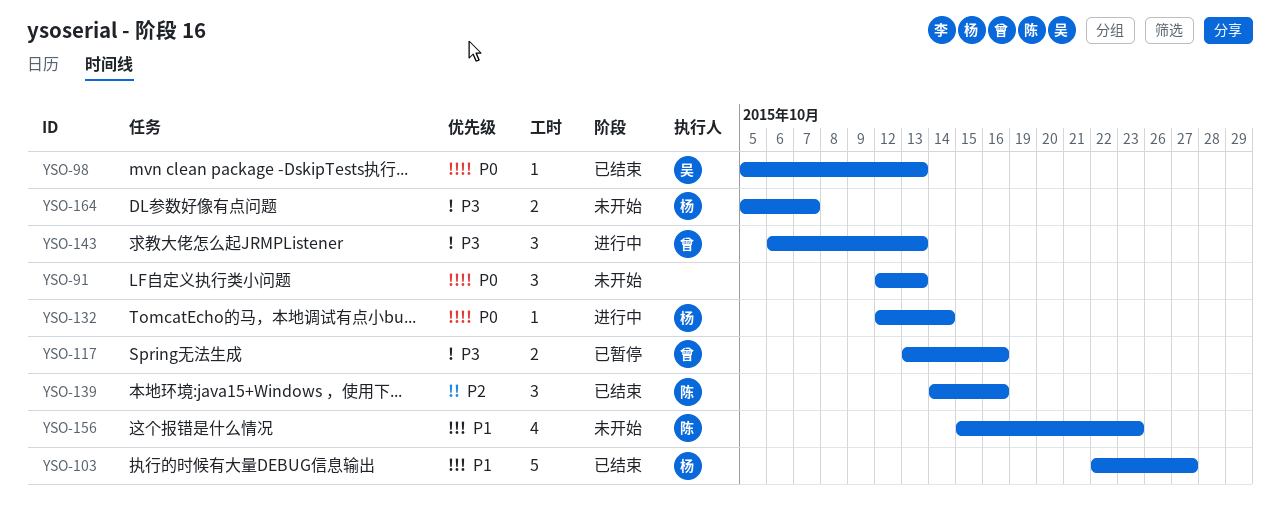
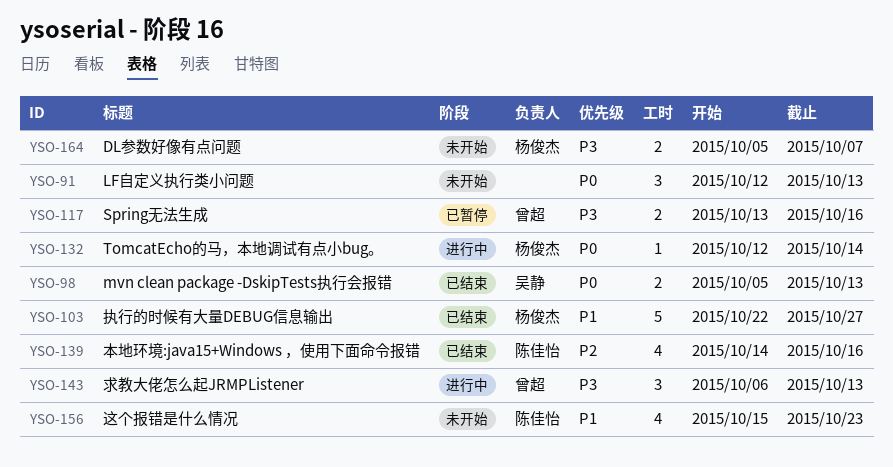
YSO-98, estimate: 1 -> 2
YSO-139, estimate: 3 -> 4

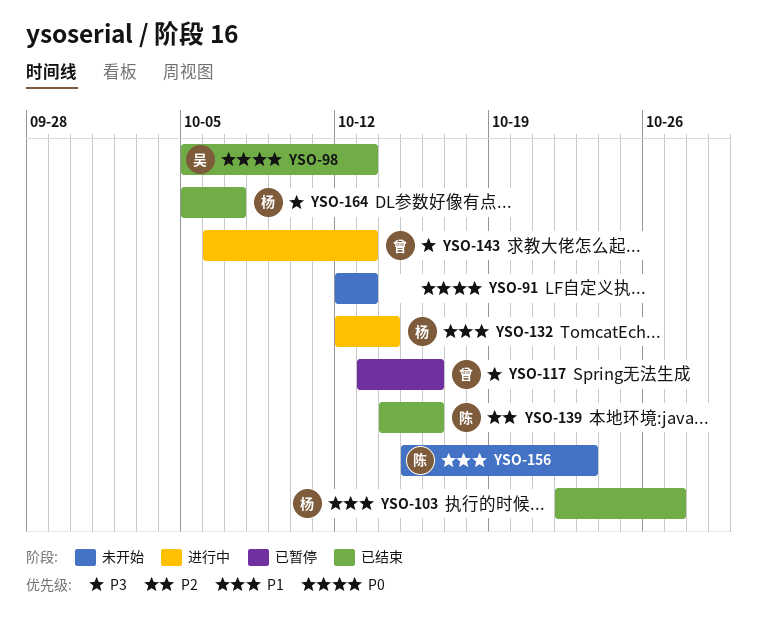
YSO-132, priority: P0 -> P1
YSO-164, status: 未开始 -> 已结束

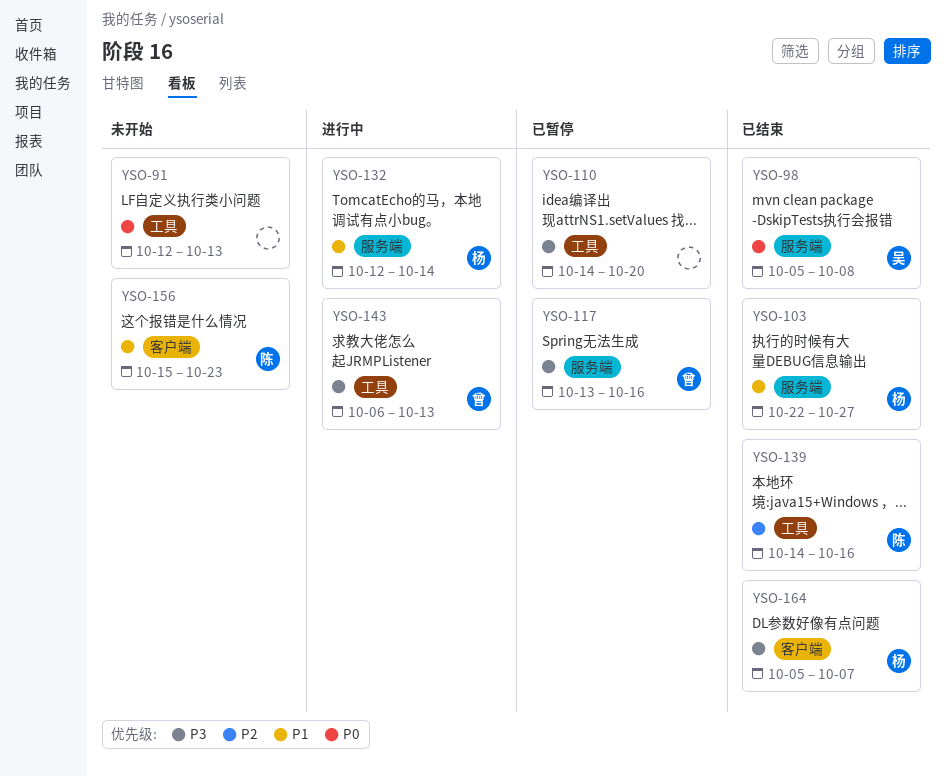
YSO-98, due: Oct 13 -> Oct 8
YSO-110: none -> present

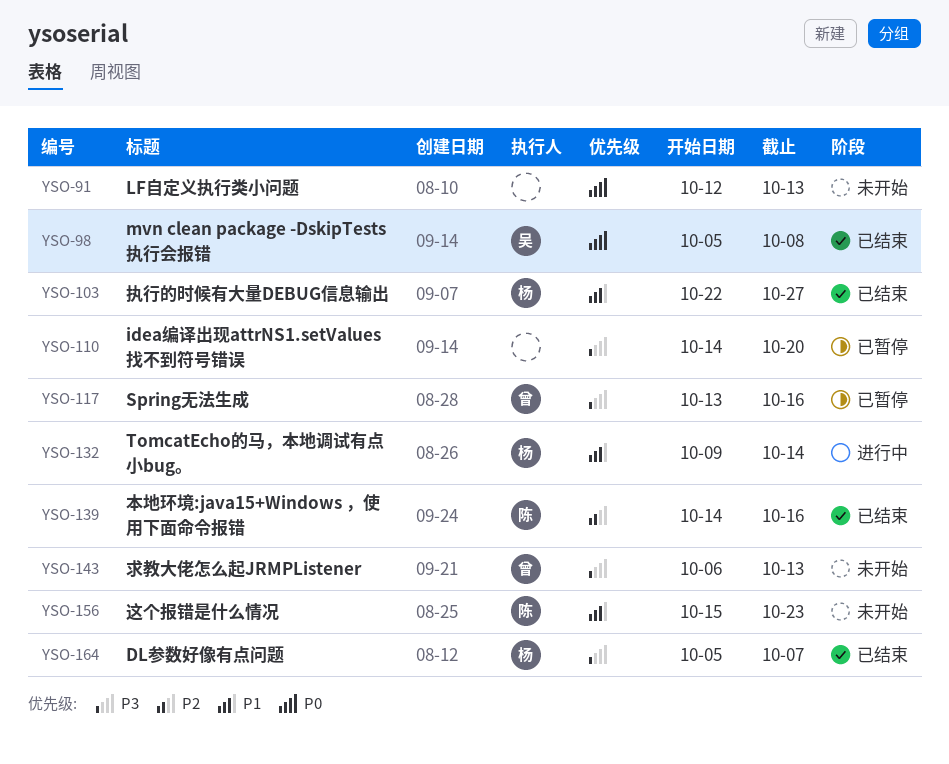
YSO-132, start: Oct 12 -> Oct 9
YSO-143, status: 进行中 -> 未开始

